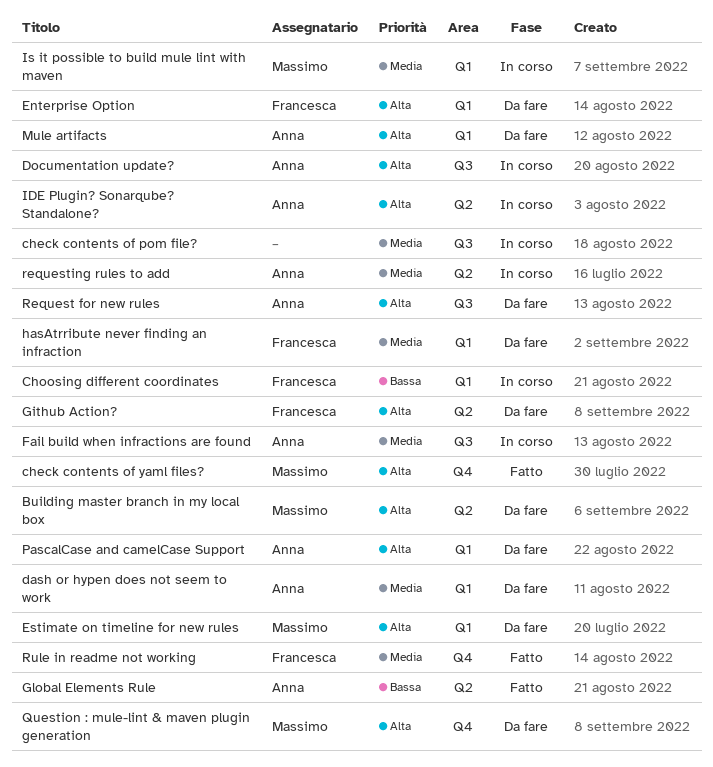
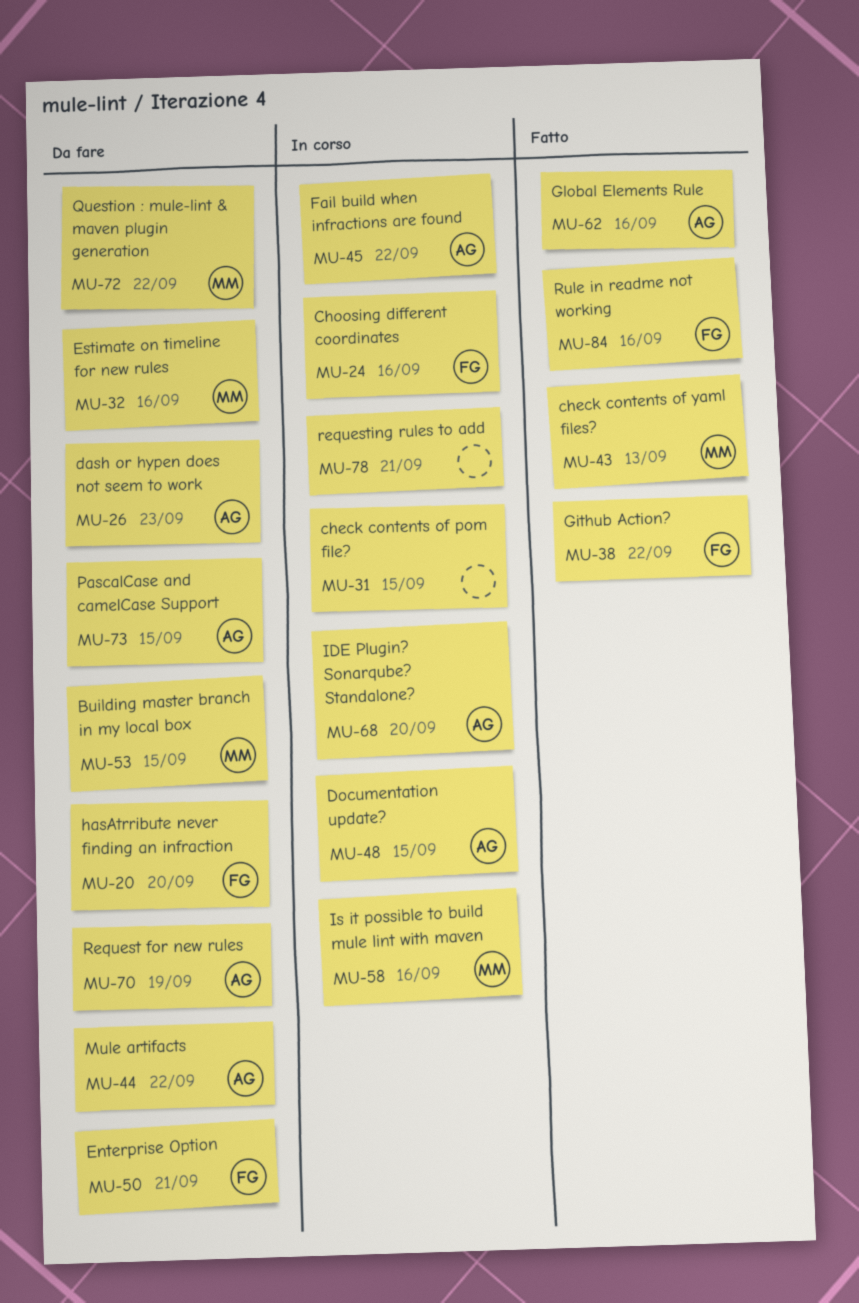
Github Action?, status: Da fare -> Fatto
requesting rules to add, owner: Anna -> none

